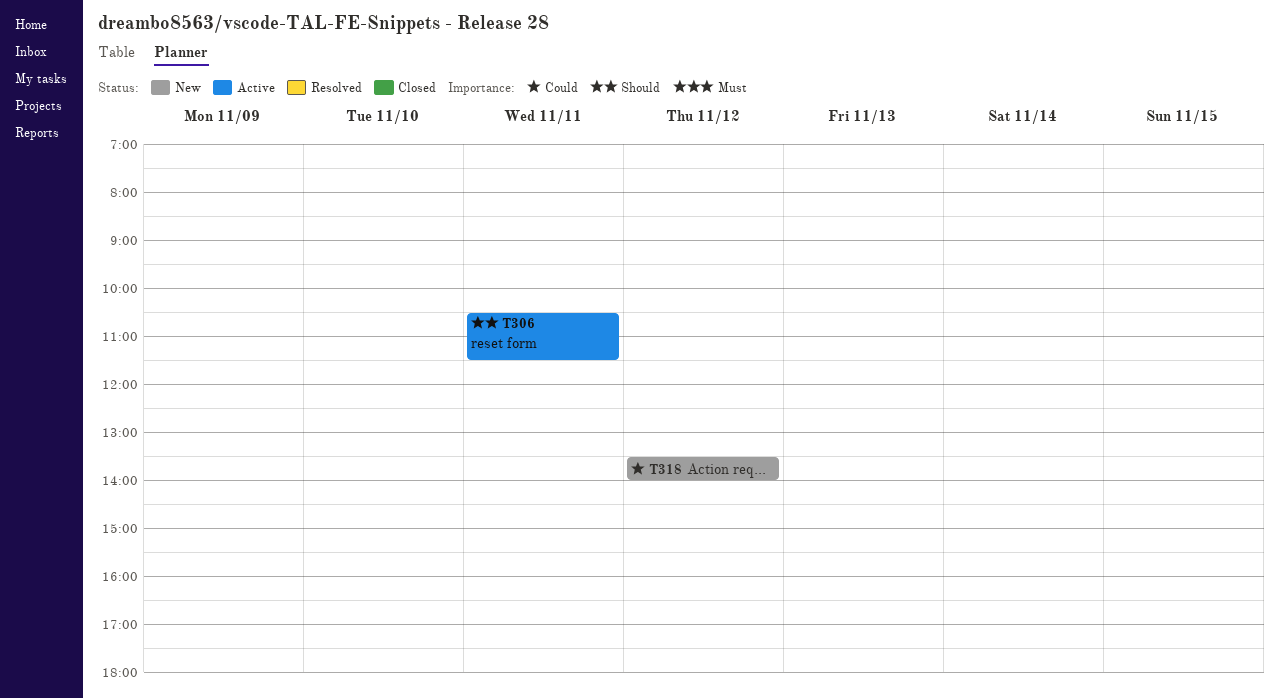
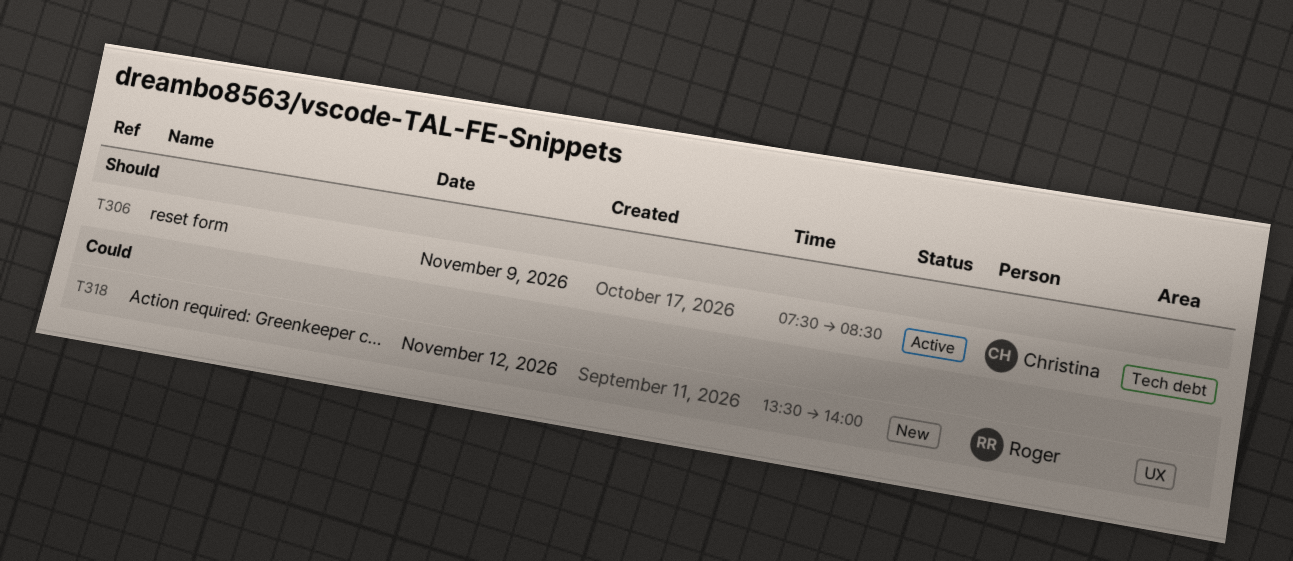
T306, day: Nov 11 -> Nov 9
T306, begins: 10:30 -> 07:30
T306, ends: 11:30 -> 08:30

